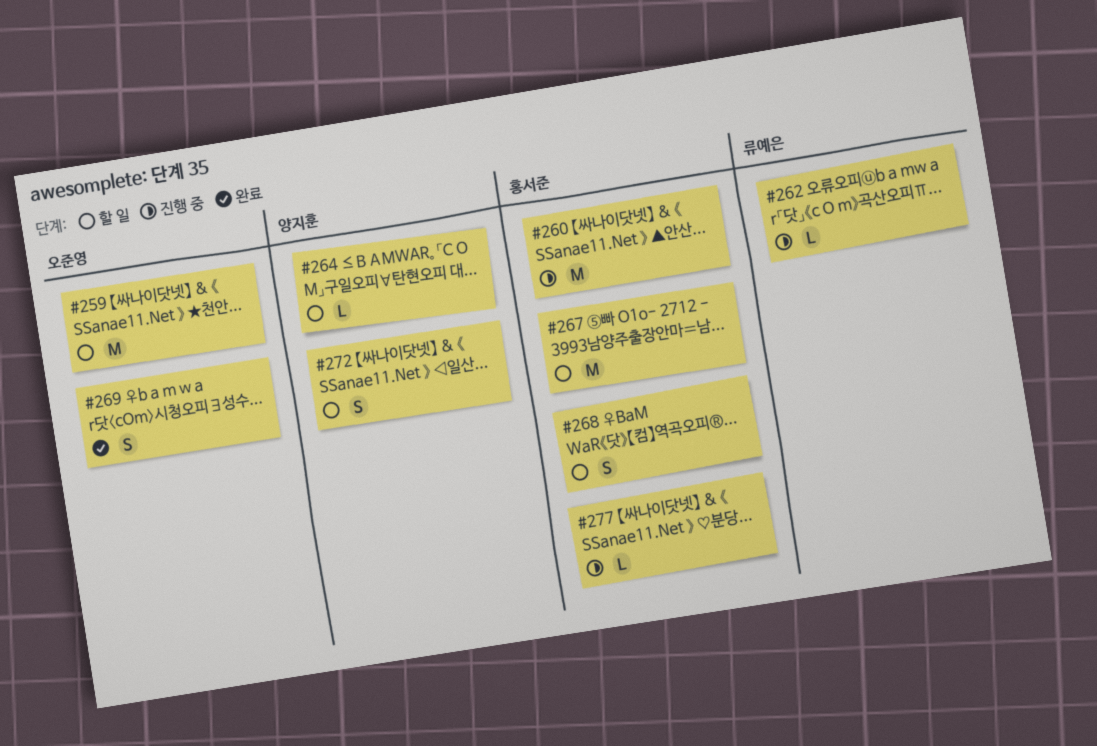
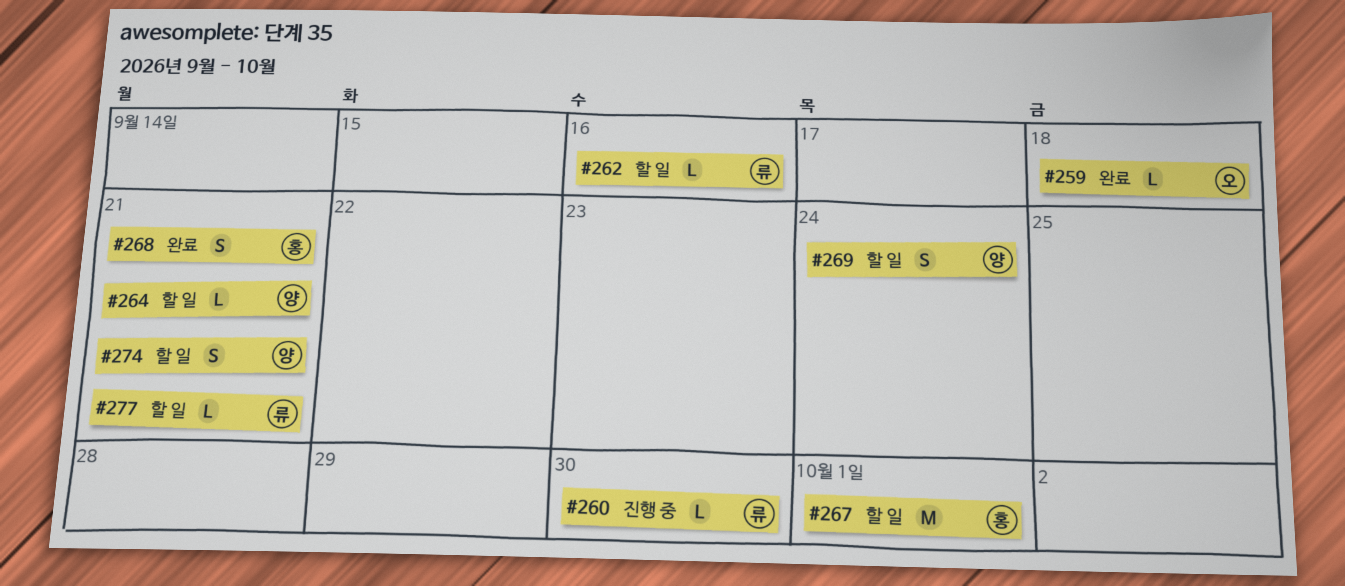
#259, status: 할 일 -> 완료
#259, estimate: M -> L
#260, owner: 홍서준 -> 류예은
#260, estimate: M -> L
#262, status: 진행 중 -> 할 일
#268, status: 할 일 -> 완료
#269, status: 완료 -> 할 일
#269, owner: 오준영 -> 양지훈
#272: present -> none
#274: none -> present
#277, status: 진행 중 -> 할 일
#277, owner: 홍서준 -> 류예은

